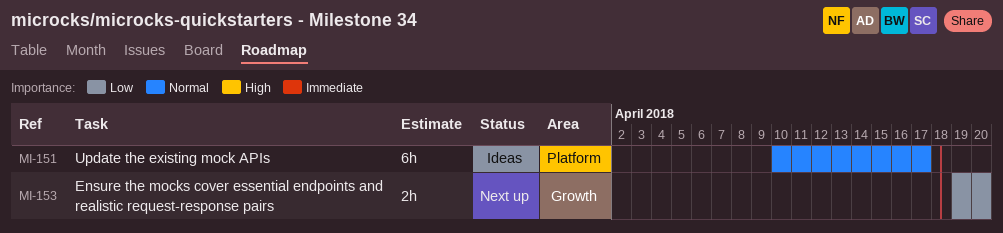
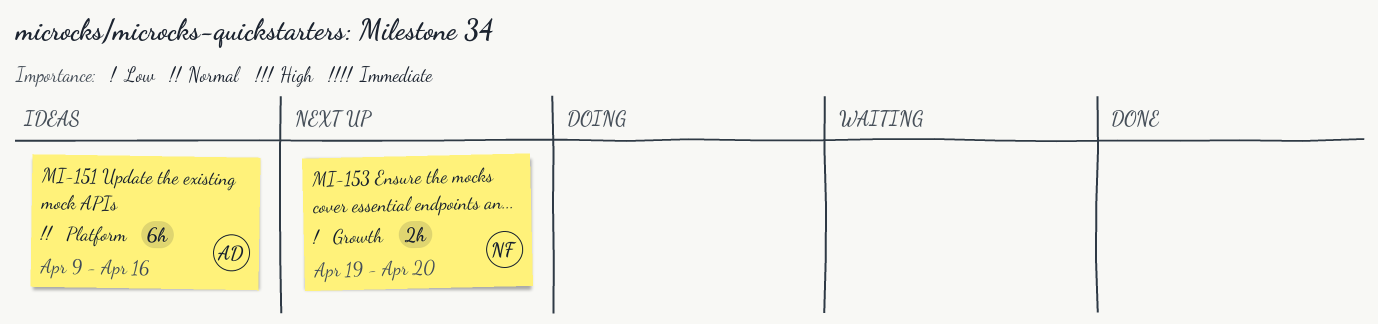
MI-151, start: Apr 10 -> Apr 9
MI-151, due: Apr 17 -> Apr 16

